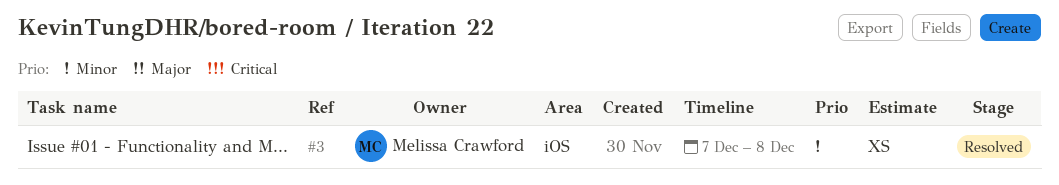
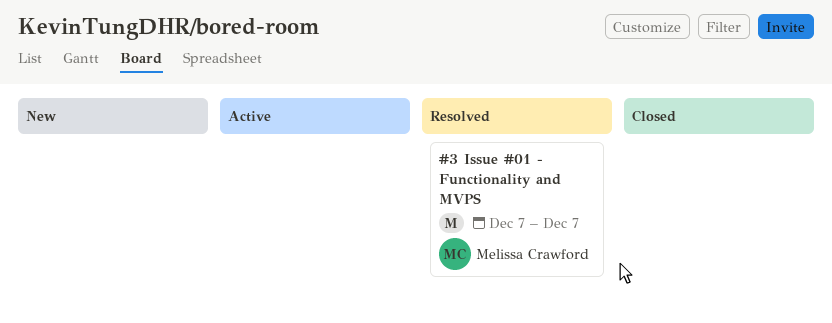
#3, estimate: XS -> M
#3, due: Dec 8 -> Dec 7

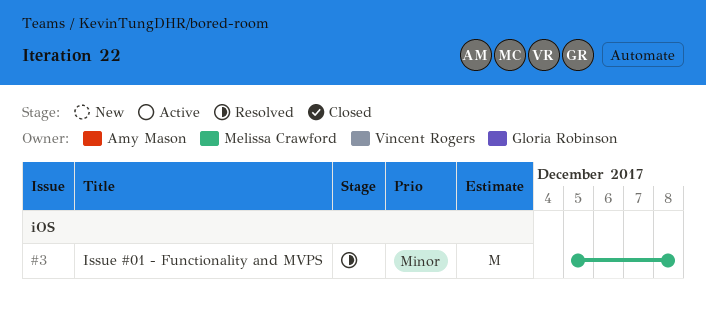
#3, start: Dec 7 -> Dec 5
#3, due: Dec 7 -> Dec 8

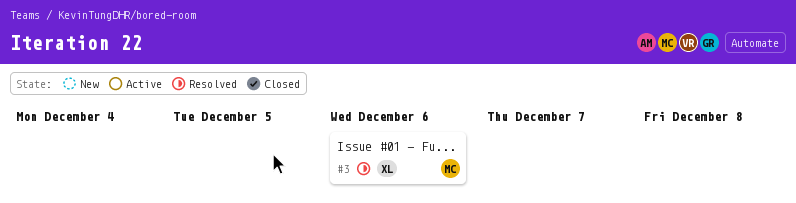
#3, estimate: M -> XL
#3, due: Dec 8 -> Dec 6

